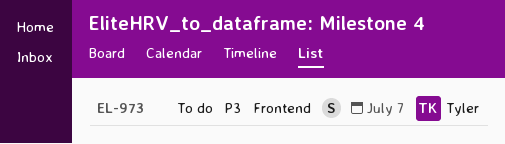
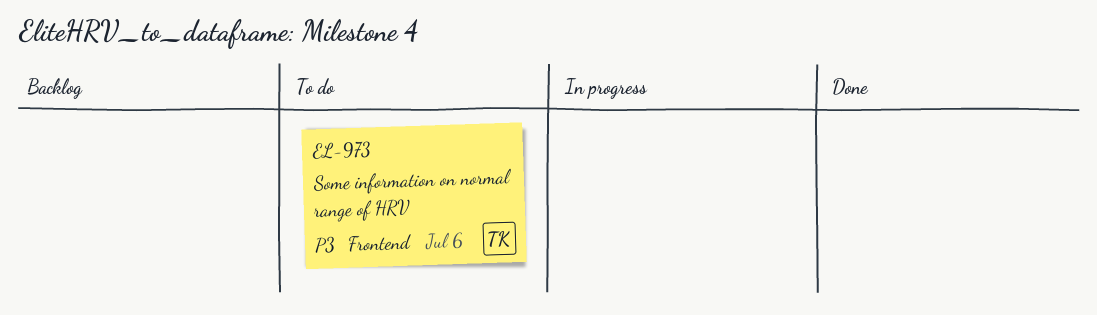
EL-973, due: Jul 7 -> Jul 6

